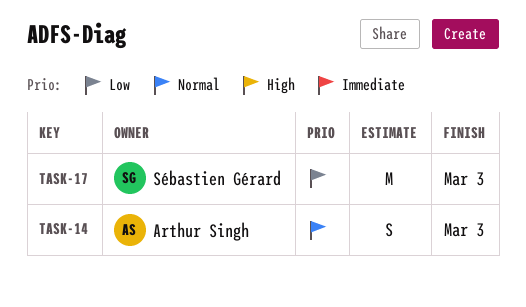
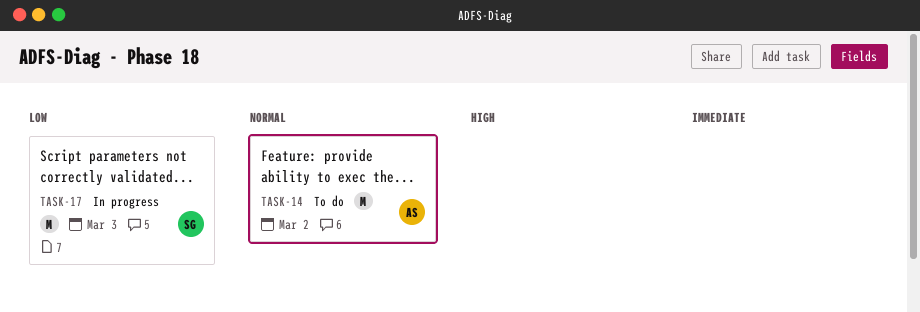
TASK-14, estimate: S -> M
TASK-14, due: Mar 3 -> Mar 2

